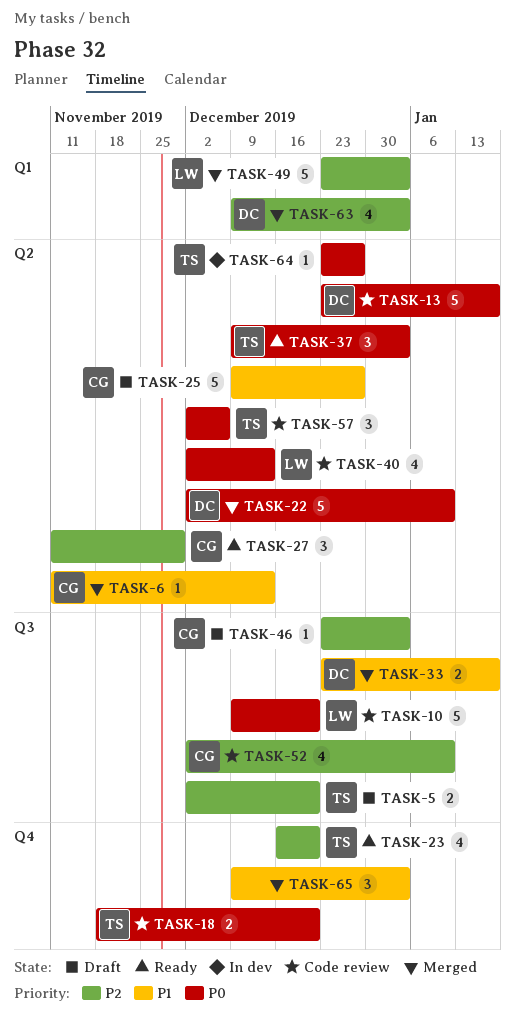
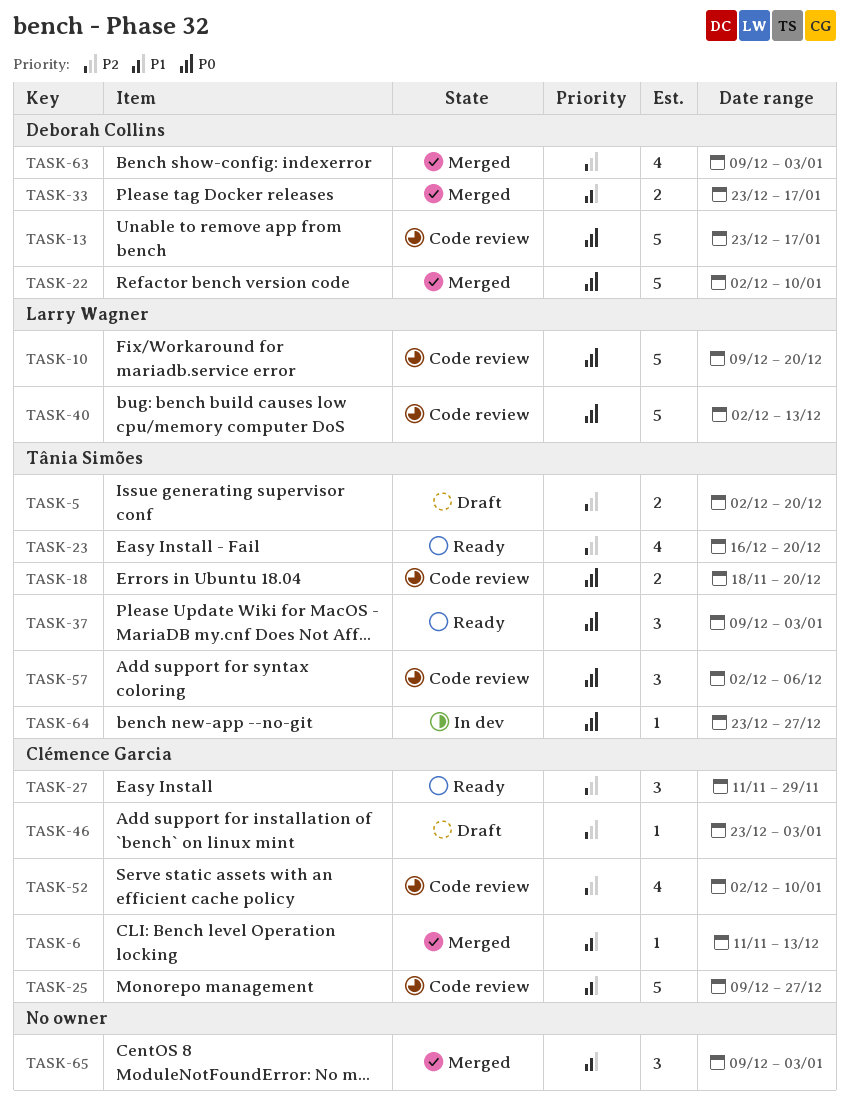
TASK-25, status: Draft -> Code review
TASK-40, estimate: 4 -> 5
TASK-49: present -> none

